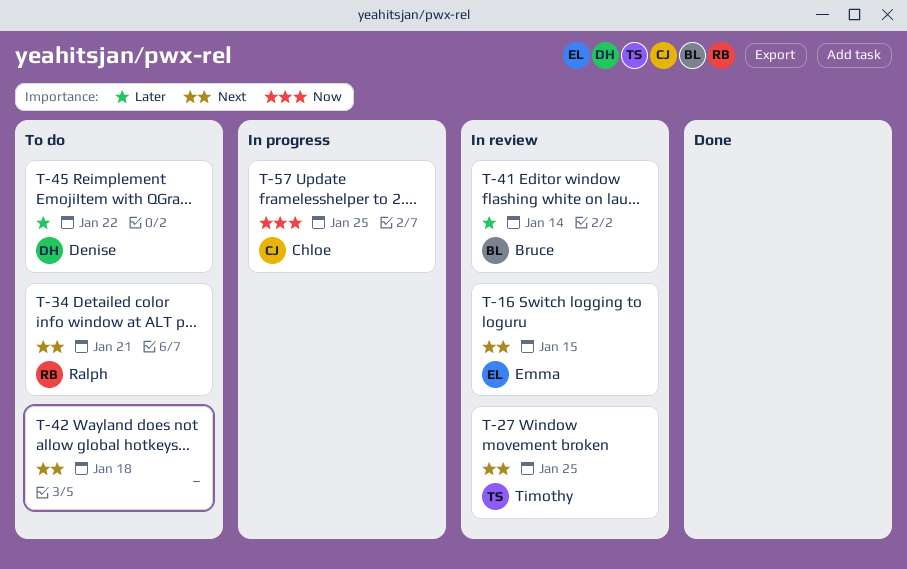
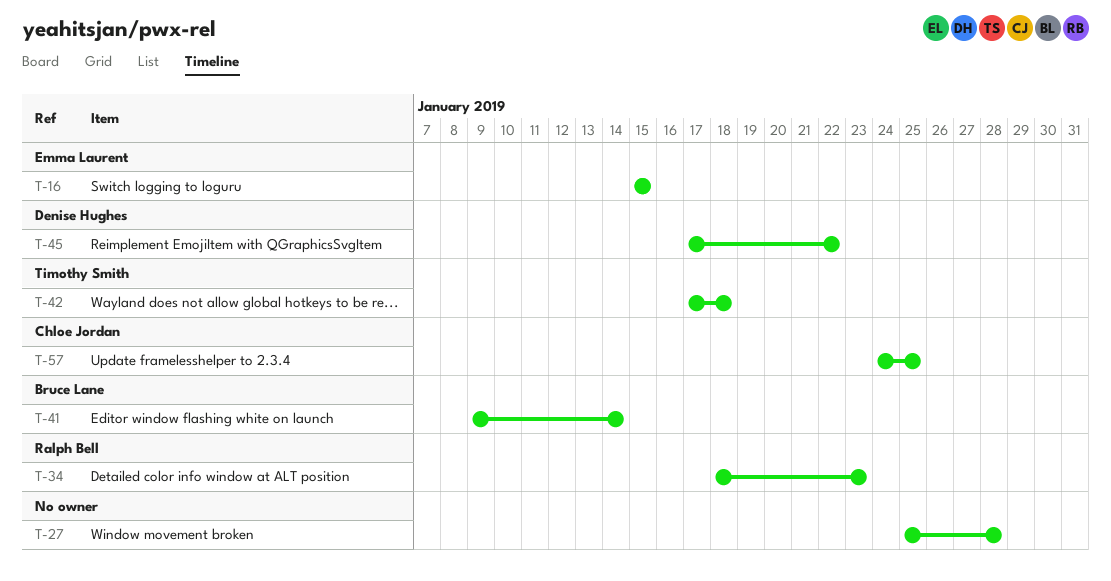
T-27, owner: Timothy Smith -> none
T-27, due: Jan 25 -> Jan 28
T-34, due: Jan 21 -> Jan 23
T-42, owner: none -> Timothy Smith

